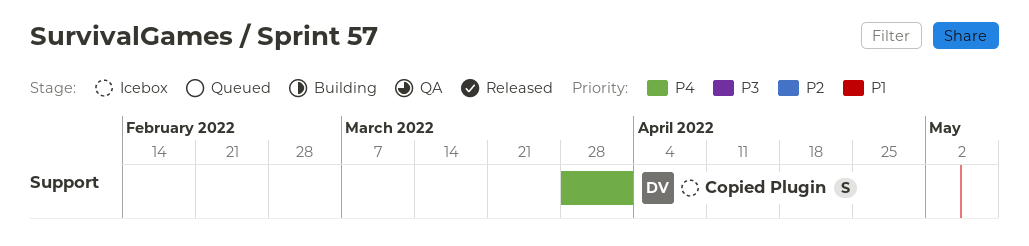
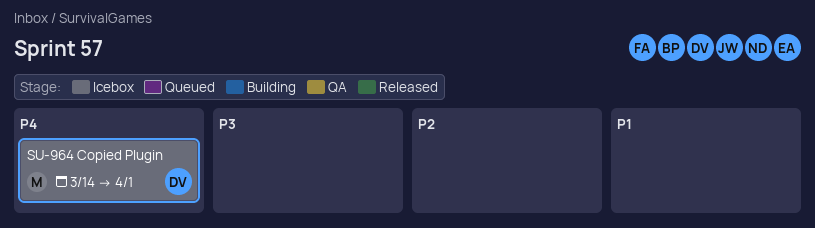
Copied Plugin, estimate: S -> M
Copied Plugin, start: Mar 28 -> Mar 14

